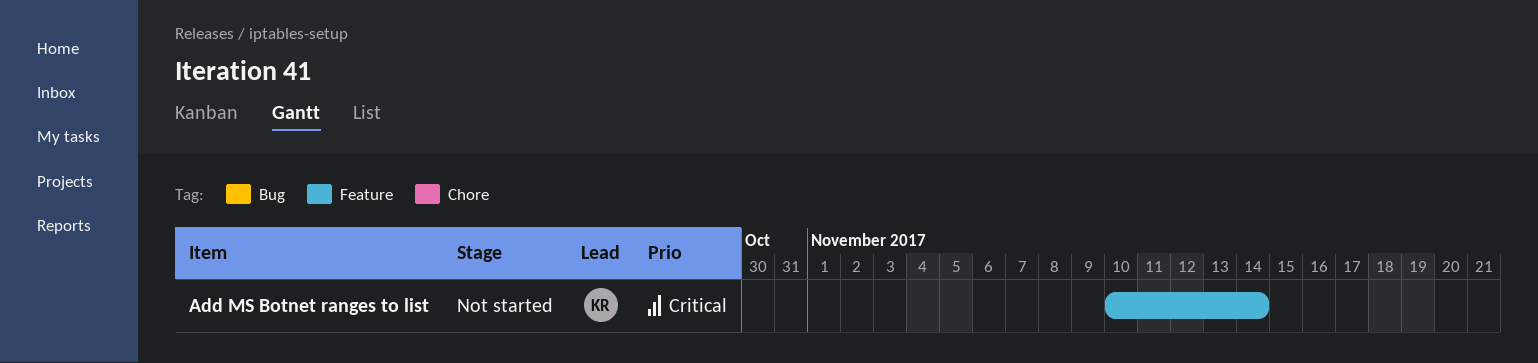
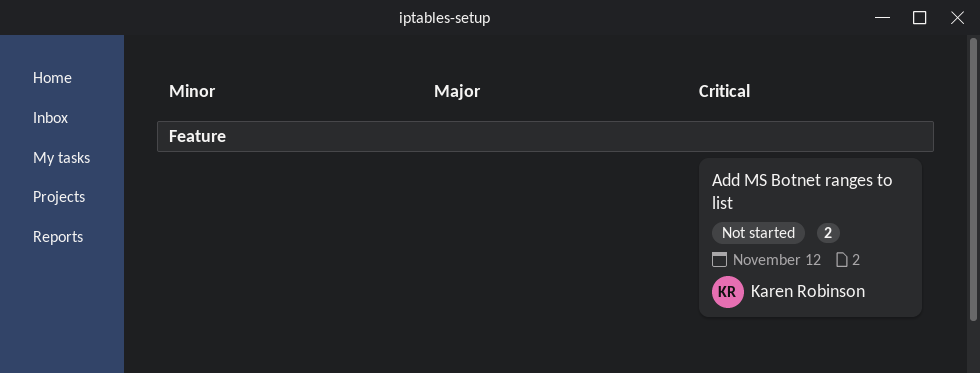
Add MS Botnet ranges to list, due: Nov 14 -> Nov 12

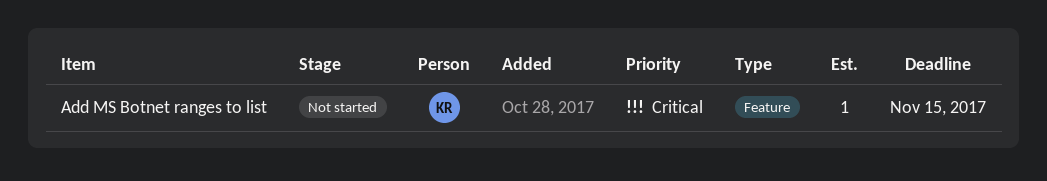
Add MS Botnet ranges to list, estimate: 2 -> 1
Add MS Botnet ranges to list, due: Nov 12 -> Nov 15

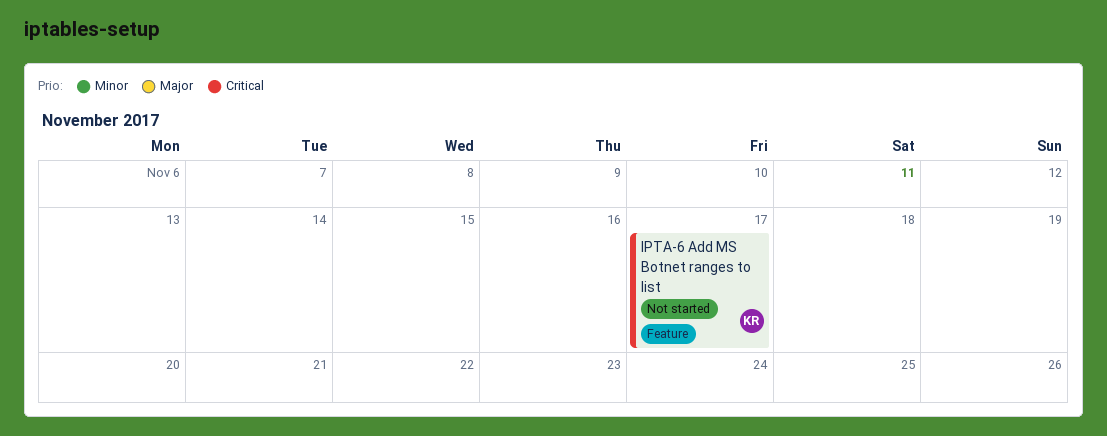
Add MS Botnet ranges to list, due: Nov 15 -> Nov 17

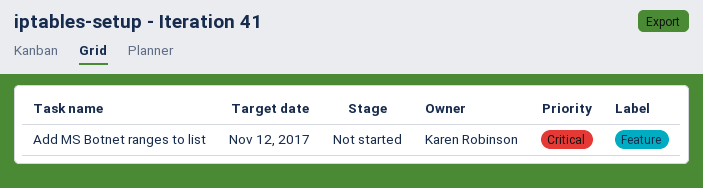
Add MS Botnet ranges to list, due: Nov 17 -> Nov 12

